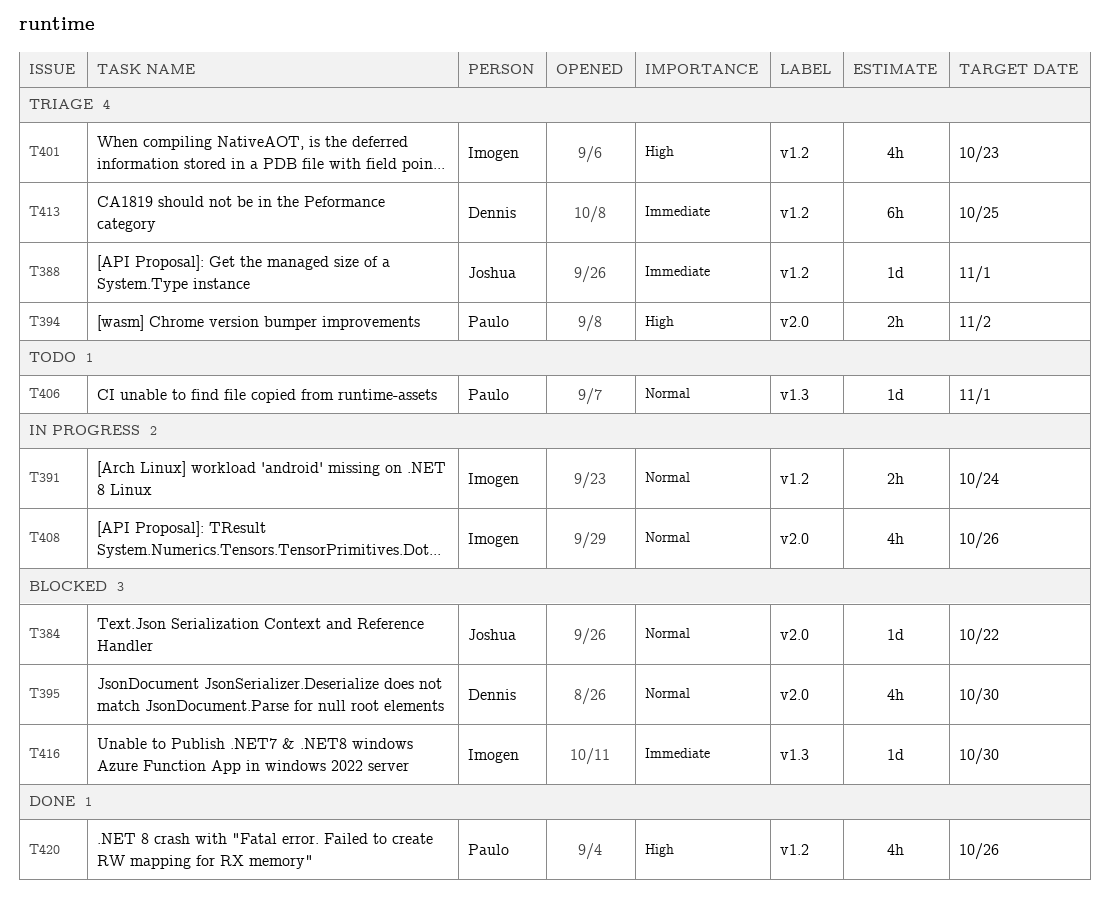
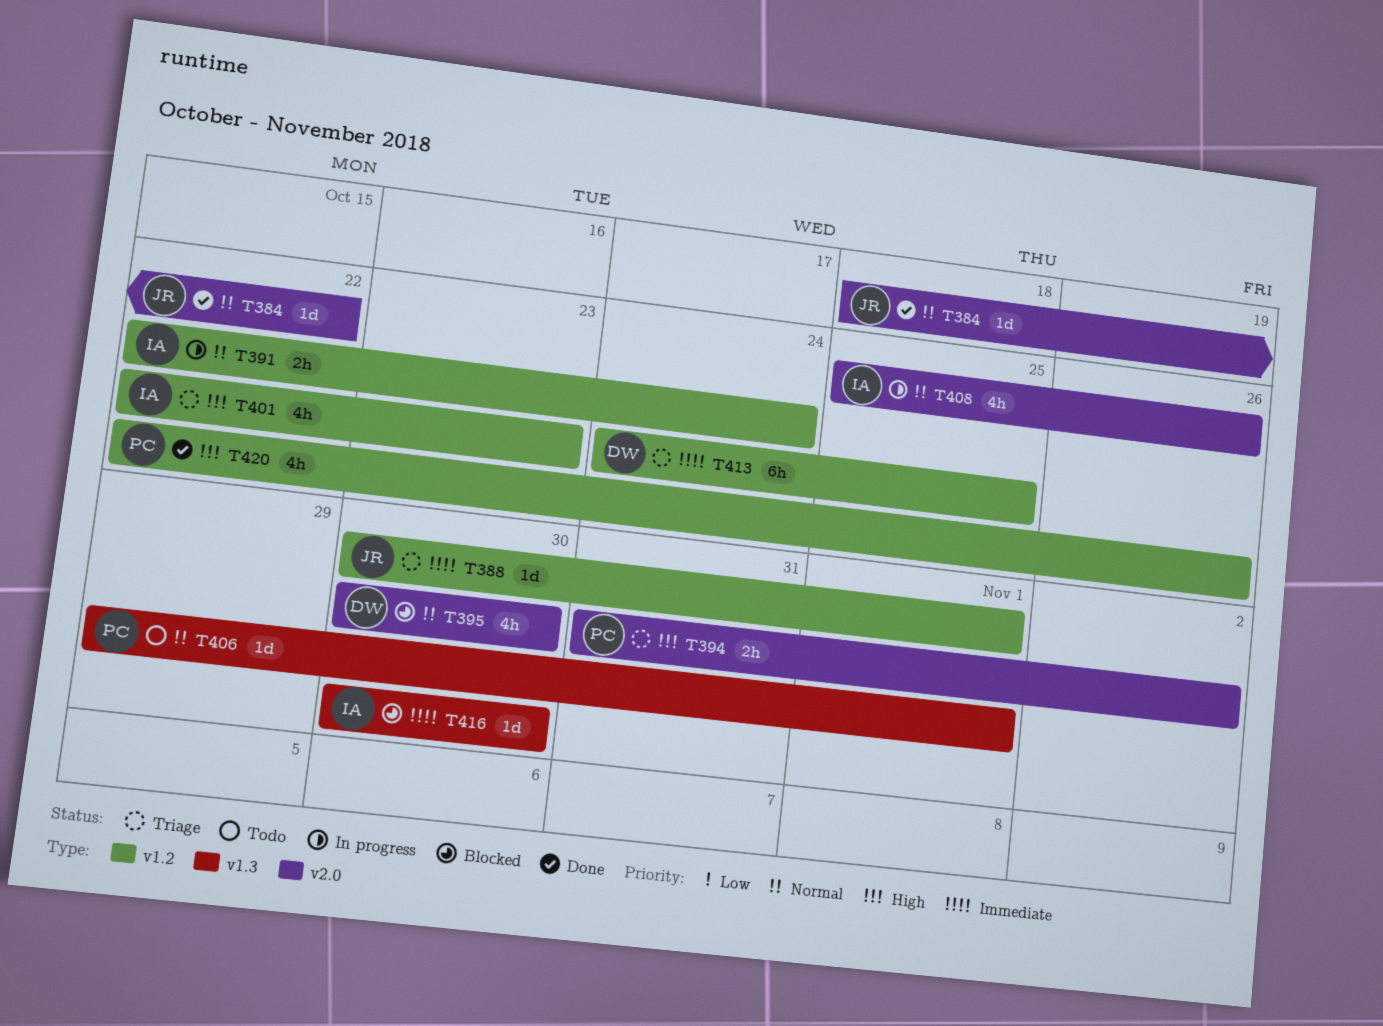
T384, status: Blocked -> Done

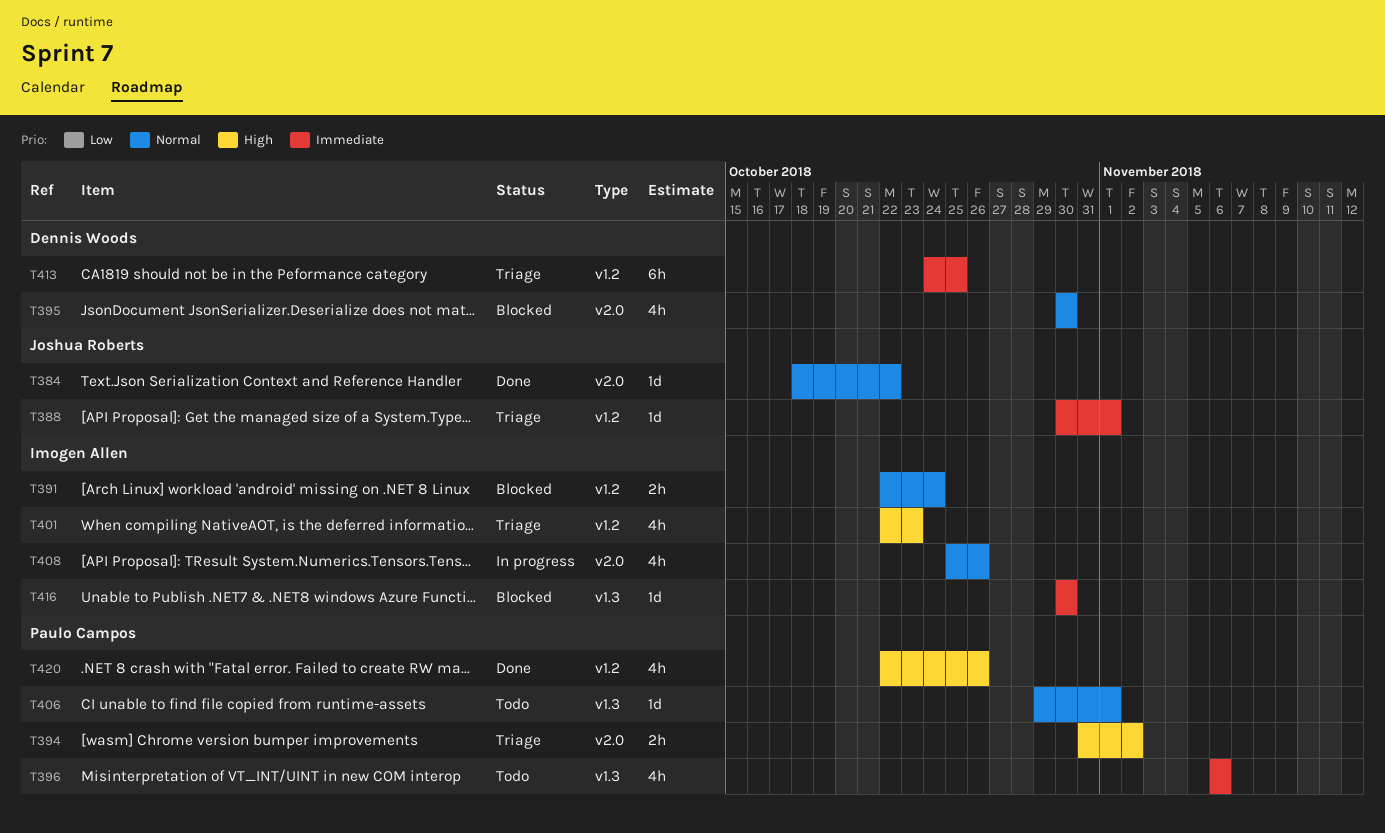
T391, status: In progress -> Blocked
T396: none -> present

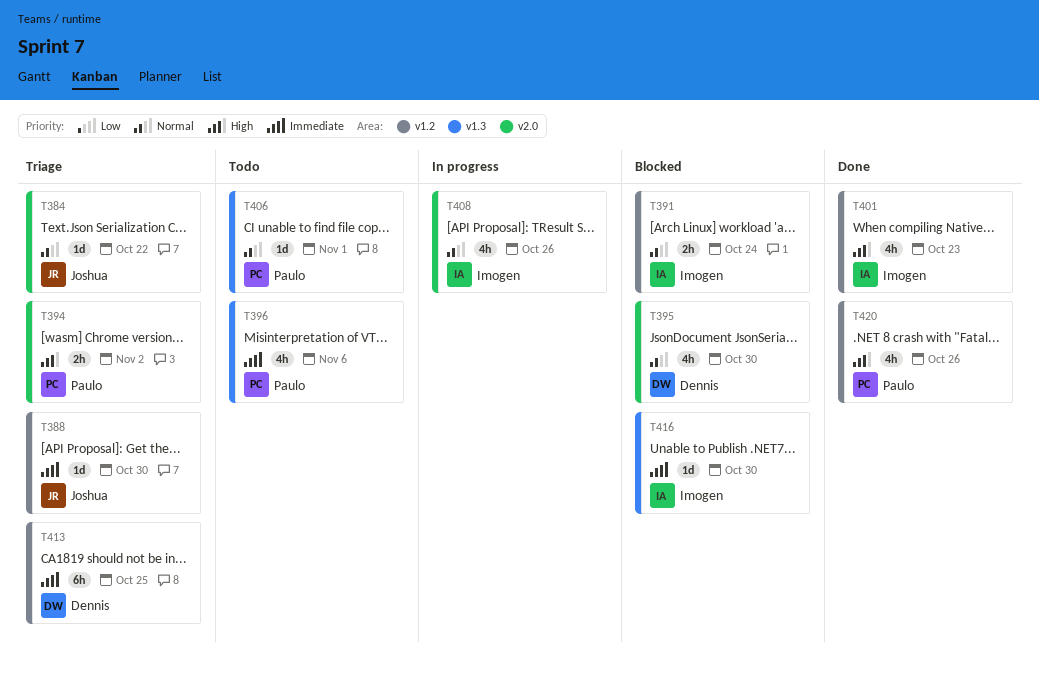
T384, status: Done -> Triage
T388, due: Nov 1 -> Oct 30
T401, status: Triage -> Done

